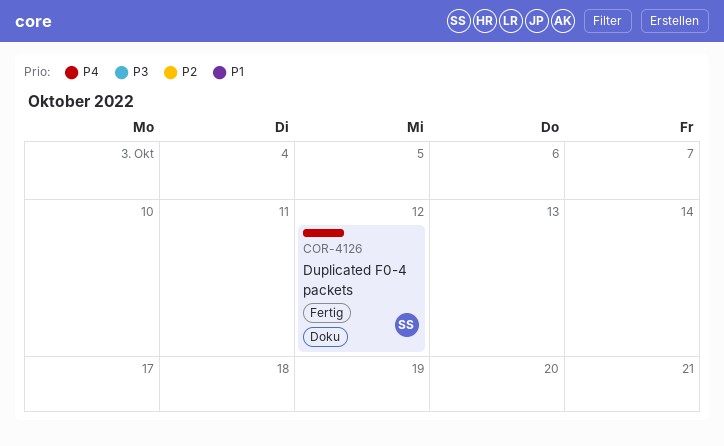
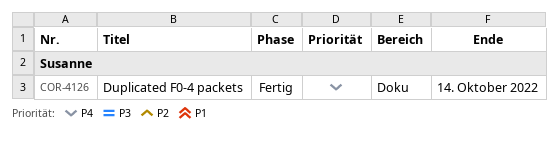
COR-4126, due: Oct 12 -> Oct 14

